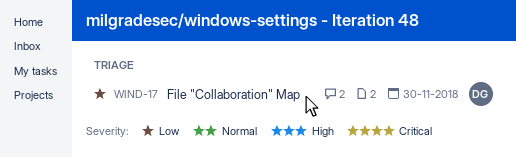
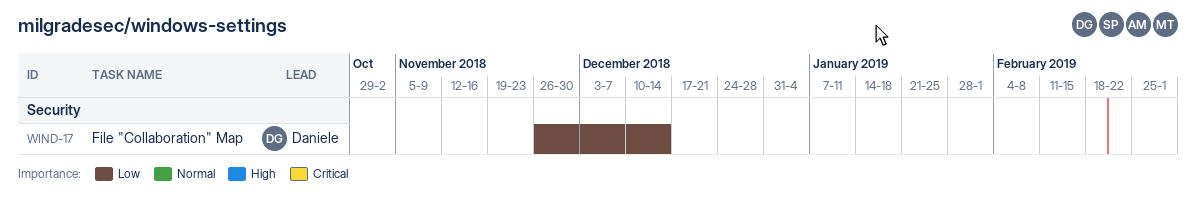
WIND-17, due: Nov 30 -> Dec 14

